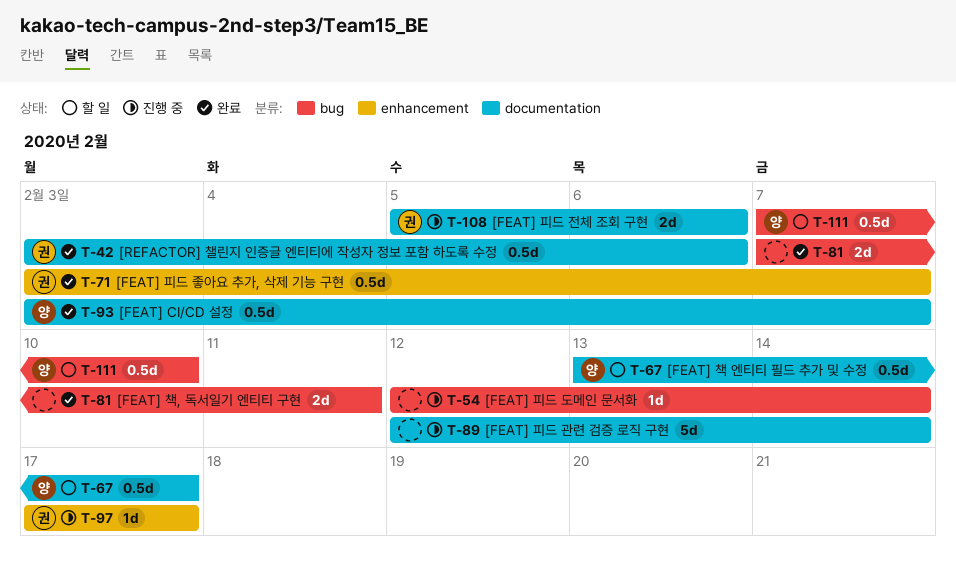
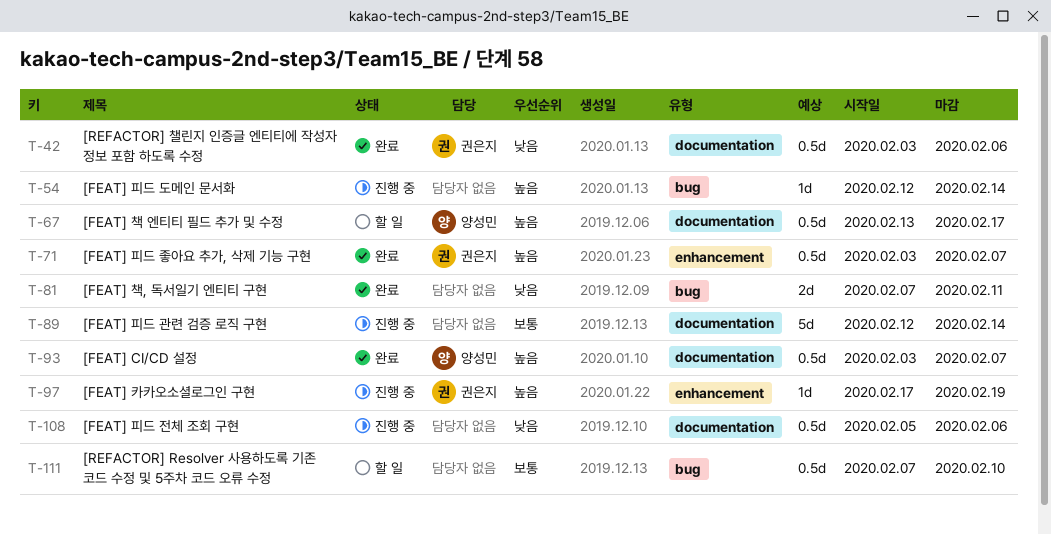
T-97, due: Feb 17 -> Feb 19
T-108, owner: 권은지 -> none
T-108, estimate: 2d -> 0.5d
T-111, owner: 양성민 -> none

